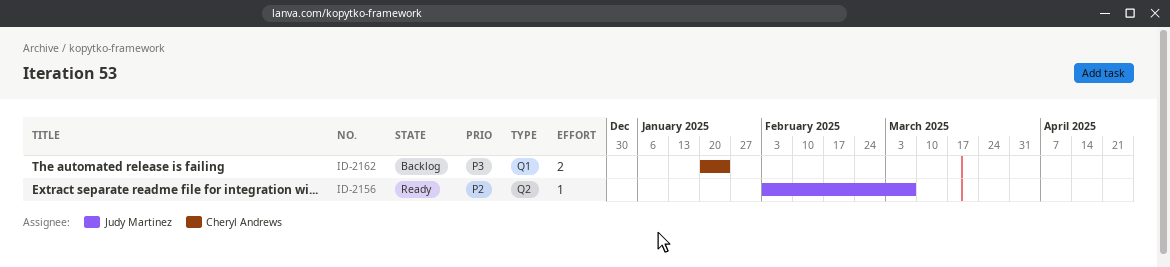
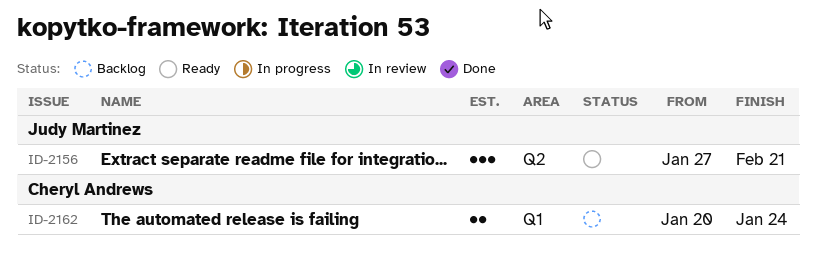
ID-2156, estimate: 1 -> 3
ID-2156, start: Feb 3 -> Jan 27
ID-2156, due: Mar 7 -> Feb 21

